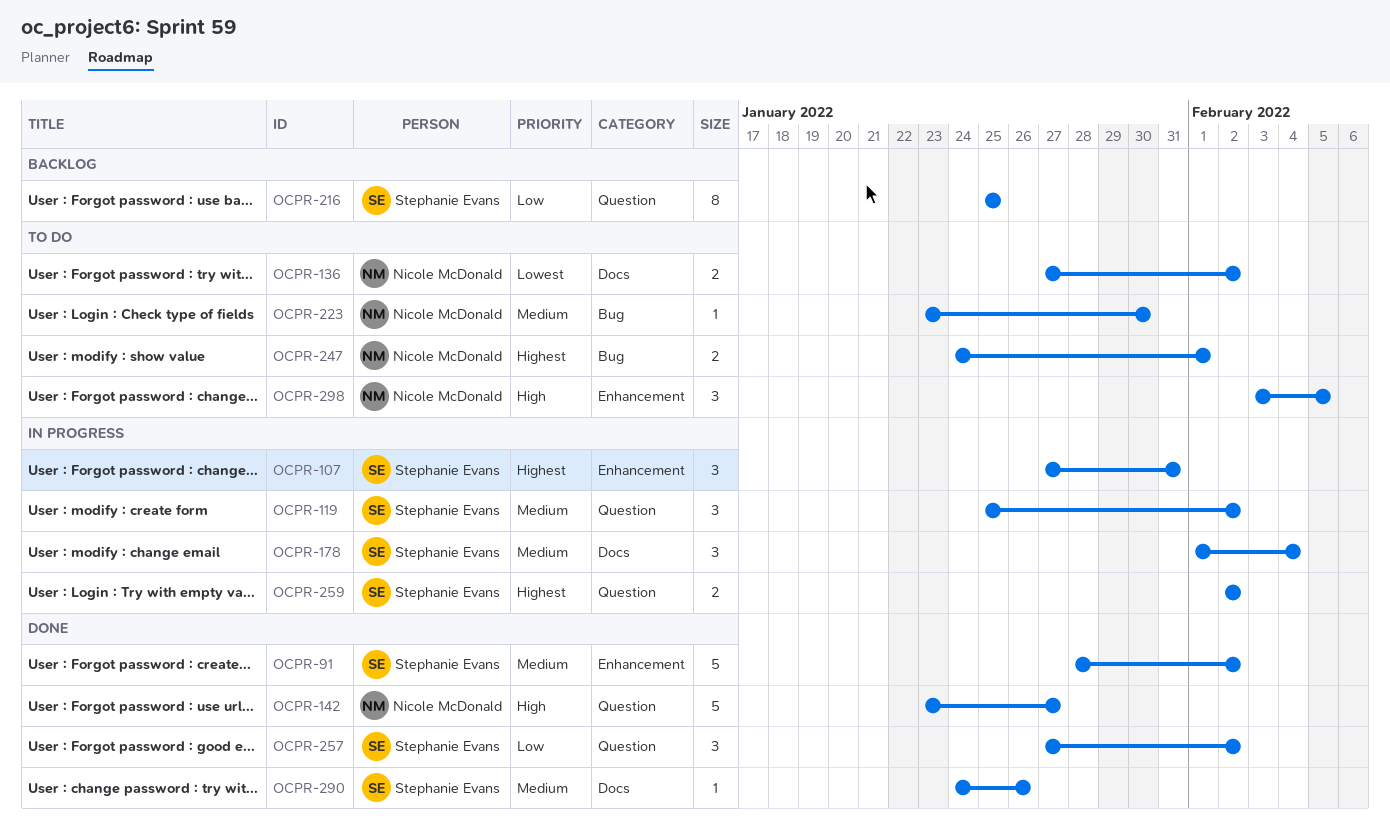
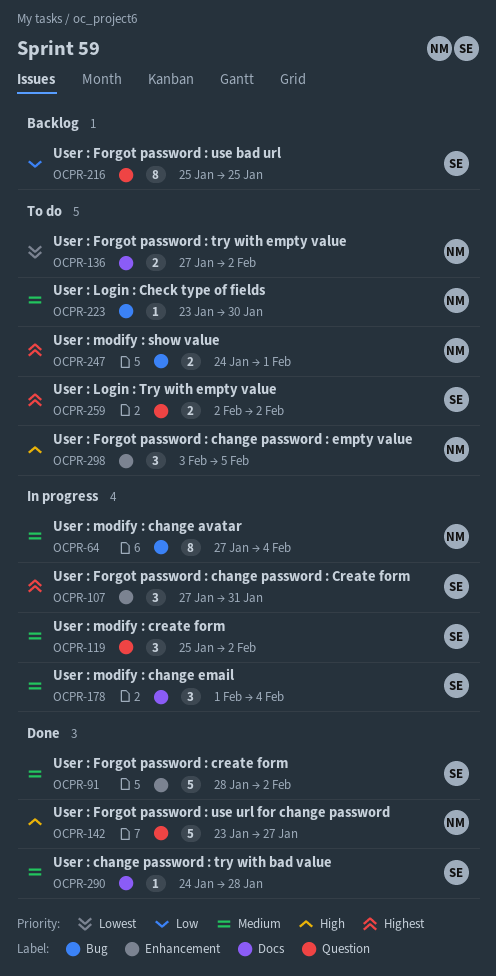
OCPR-64: none -> present
OCPR-257: present -> none
OCPR-259, status: In progress -> To do
OCPR-290, due: Jan 26 -> Jan 28

